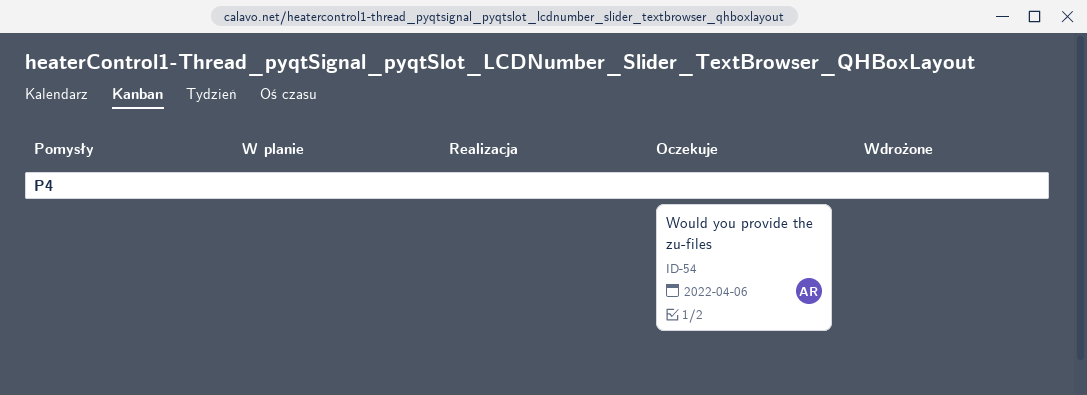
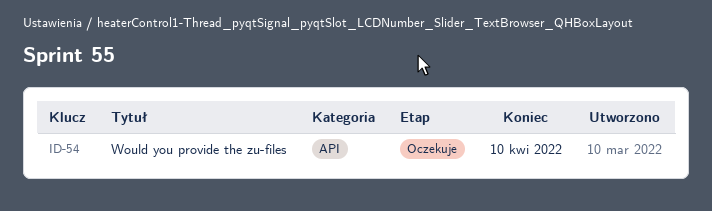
ID-54, due: Apr 6 -> Apr 10

